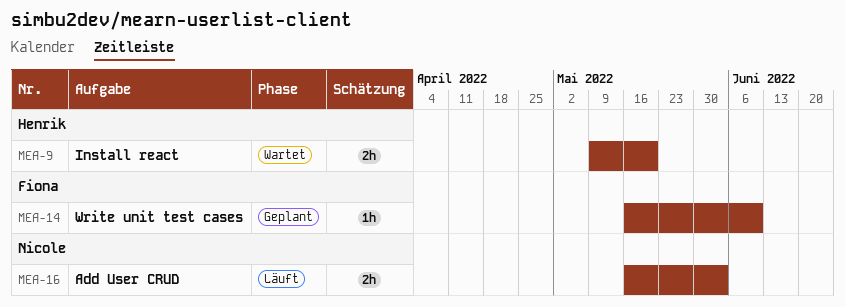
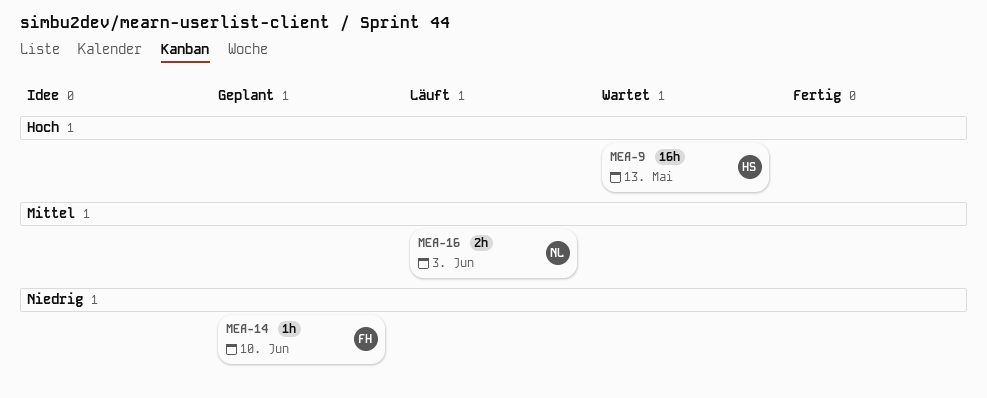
MEA-9, estimate: 2h -> 16h
MEA-9, due: May 20 -> May 13

